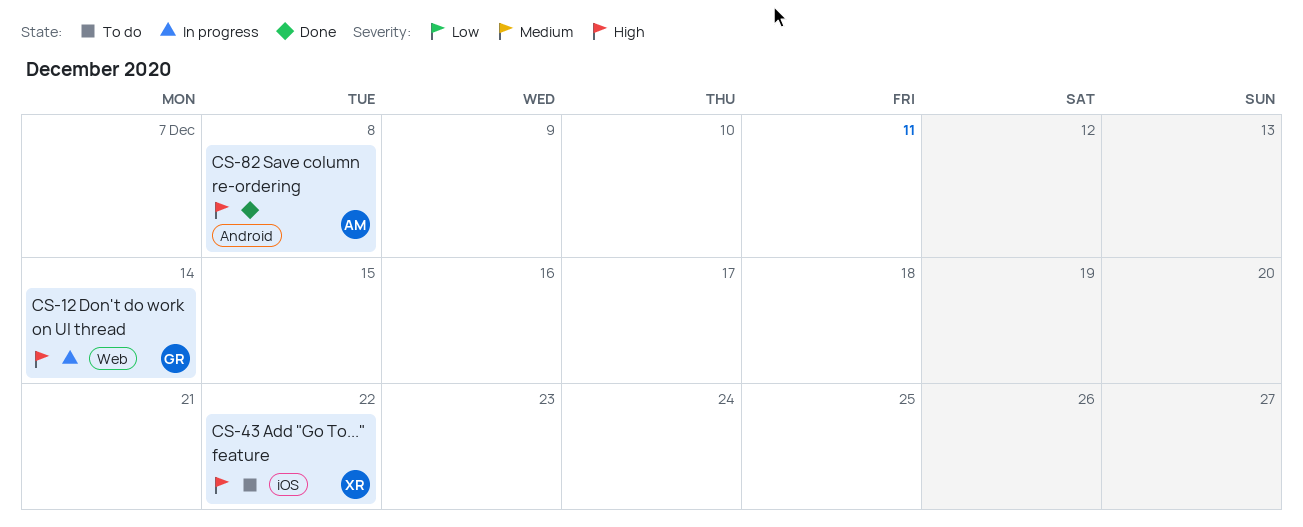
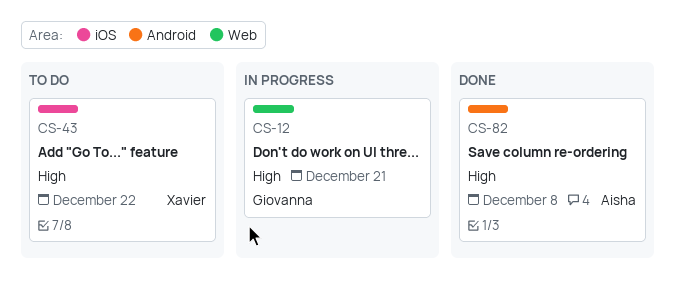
CS-12, due: Dec 14 -> Dec 21

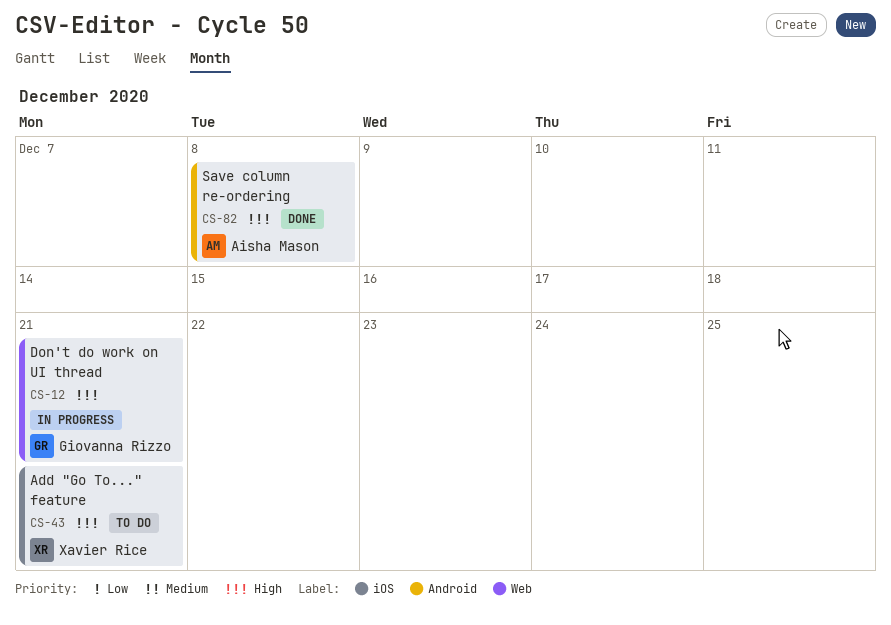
CS-43, due: Dec 22 -> Dec 21

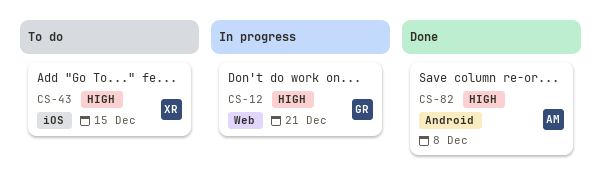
CS-43, due: Dec 21 -> Dec 15

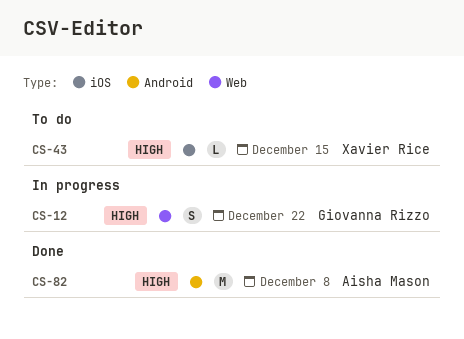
CS-12, due: Dec 21 -> Dec 22

